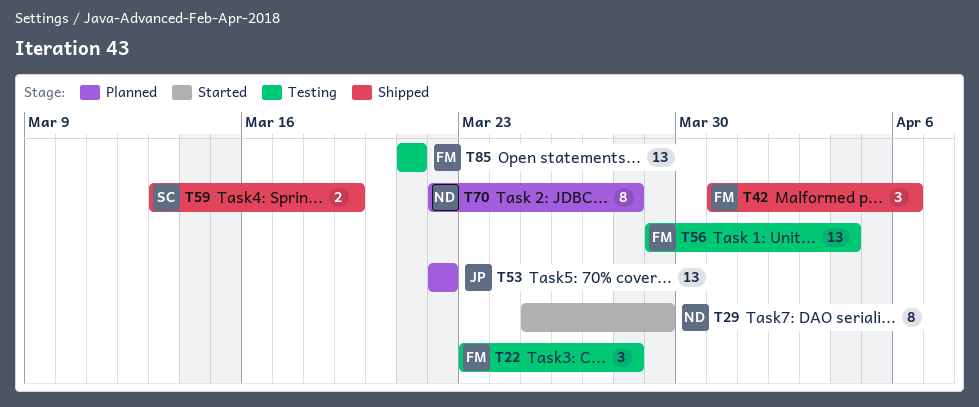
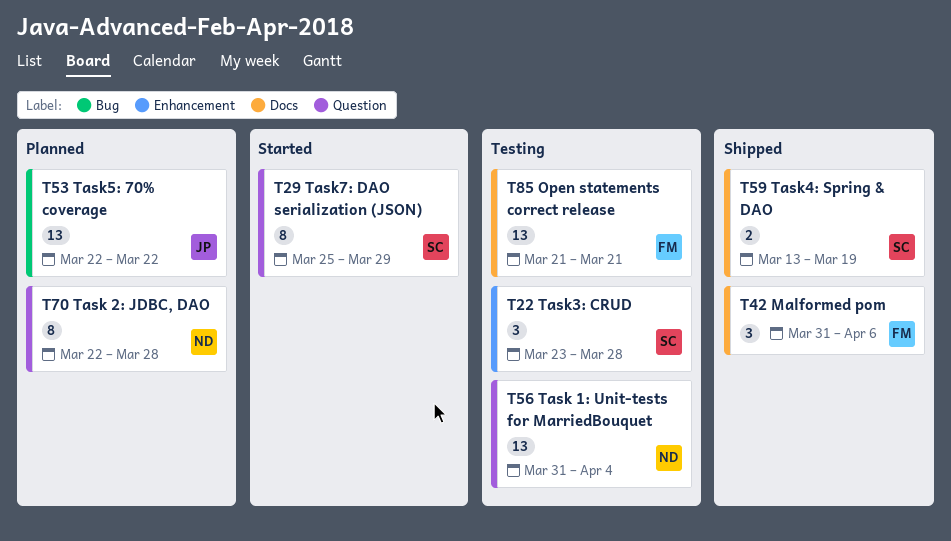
T22, owner: FM -> SC
T29, owner: ND -> SC
T56, owner: FM -> ND
T56, start: Mar 29 -> Mar 31

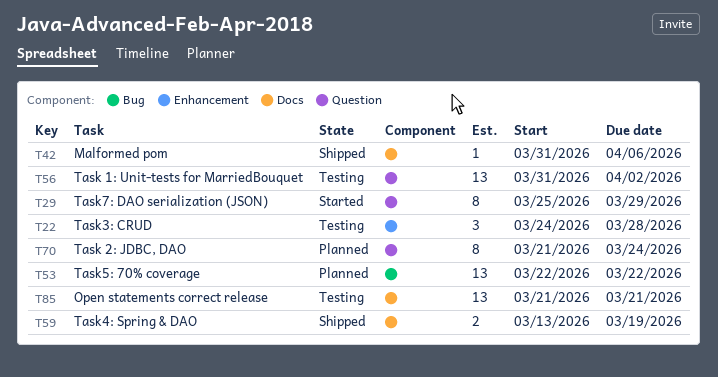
T22, start: Mar 23 -> Mar 24
T42, estimate: 3 -> 1
T56, due: Apr 4 -> Apr 2
T70, start: Mar 22 -> Mar 21
T70, due: Mar 28 -> Mar 24

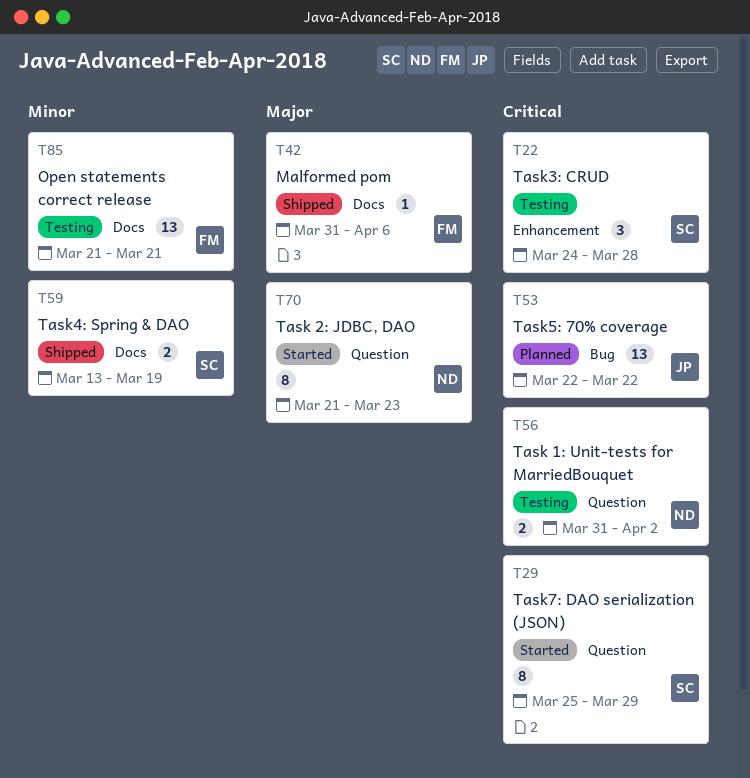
T56, estimate: 13 -> 2
T70, status: Planned -> Started
T70, due: Mar 24 -> Mar 23

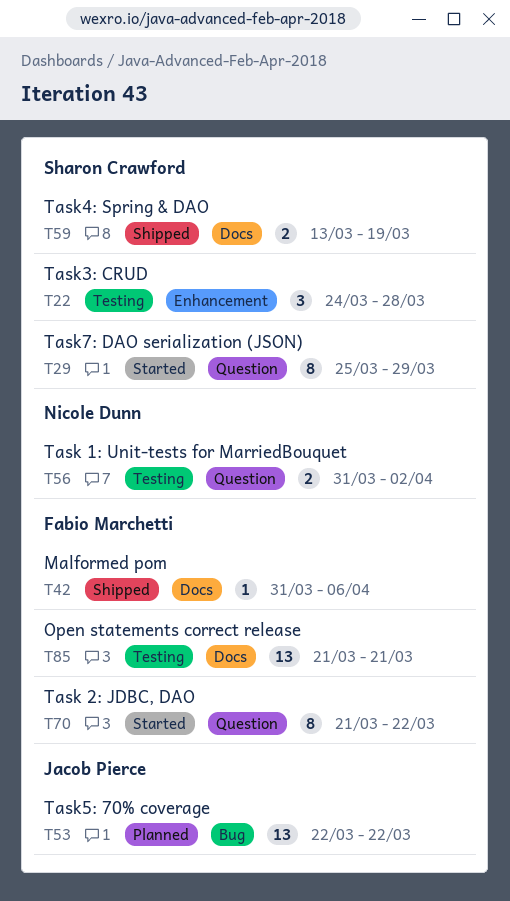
T70, owner: Nicole Dunn -> Fabio Marchetti
T70, due: Mar 23 -> Mar 22

